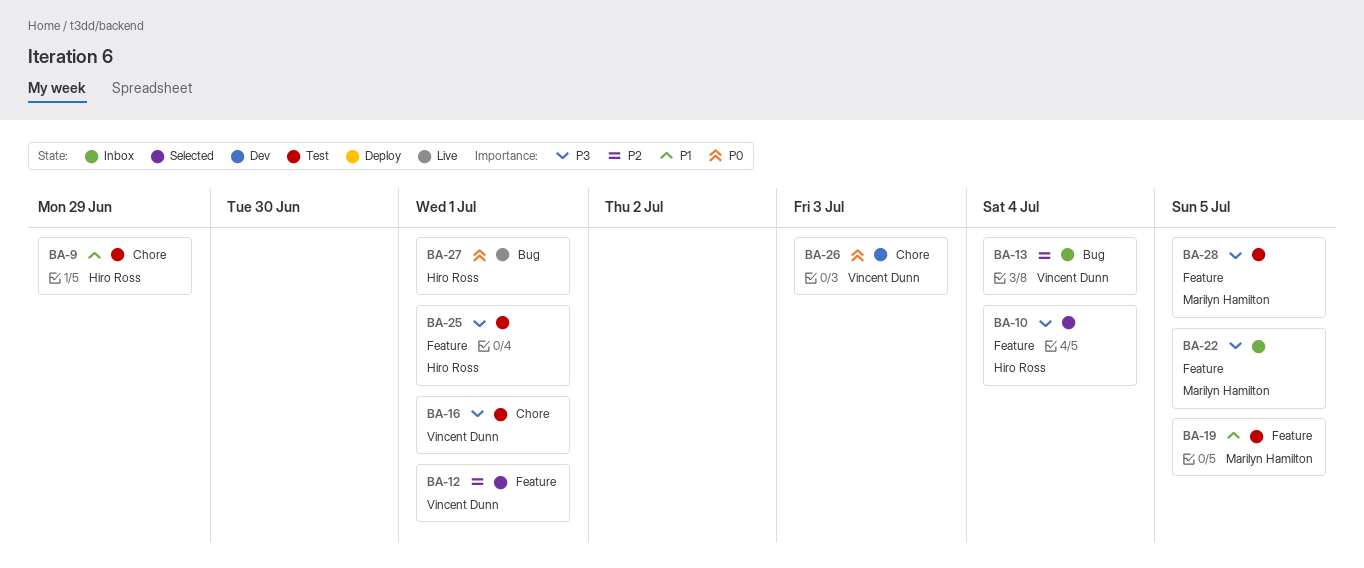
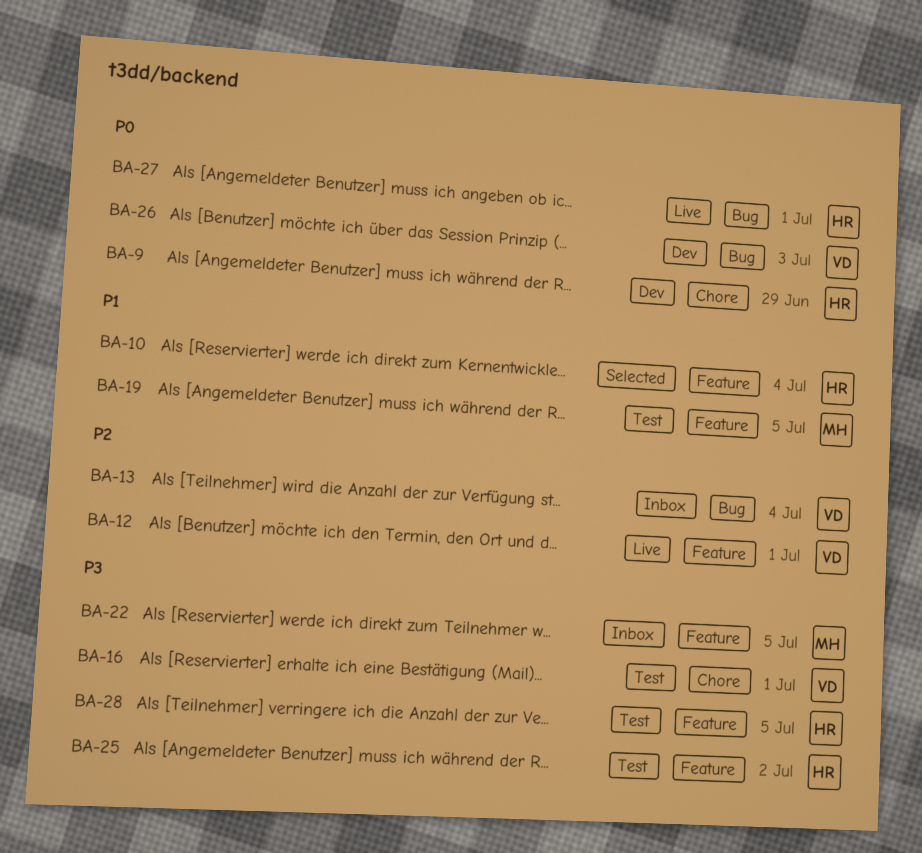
BA-9, status: Test -> Dev
BA-9, priority: P1 -> P0
BA-10, priority: P3 -> P1
BA-12, status: Selected -> Live
BA-25, due: Jul 1 -> Jul 2
BA-26, label: Chore -> Bug
BA-28, owner: Marilyn Hamilton -> Hiro Ross

